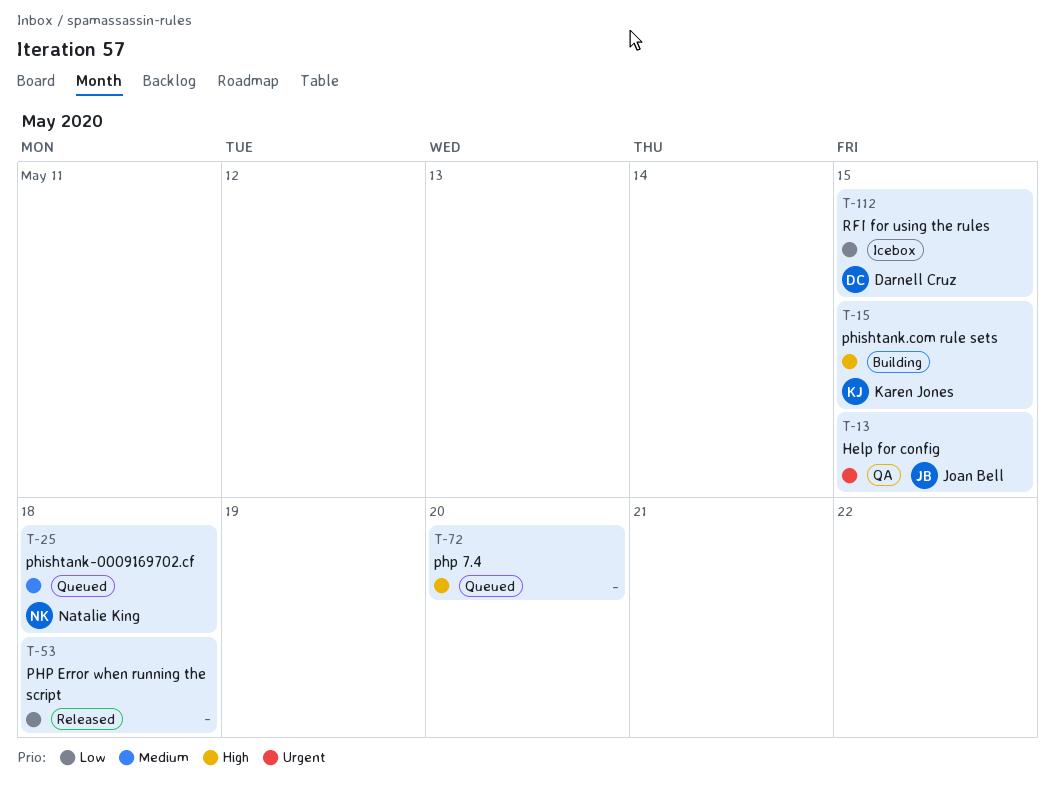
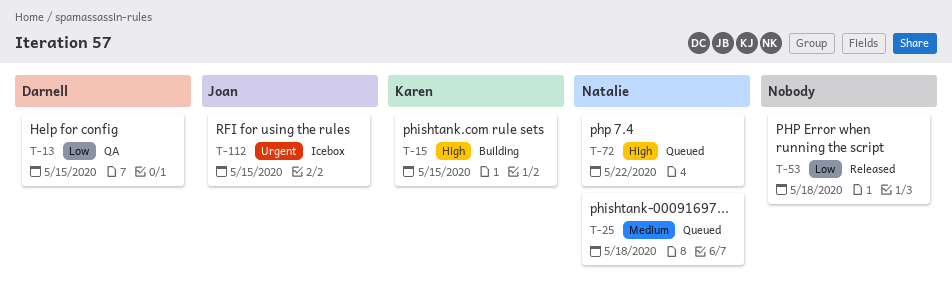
T-13, owner: Joan Bell -> Darnell Cruz
T-13, priority: Urgent -> Low
T-72, owner: none -> Natalie King
T-72, due: May 20 -> May 22
T-112, owner: Darnell Cruz -> Joan Bell
T-112, priority: Low -> Urgent

